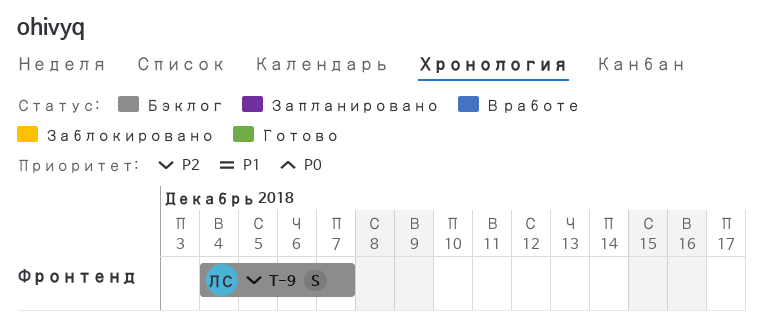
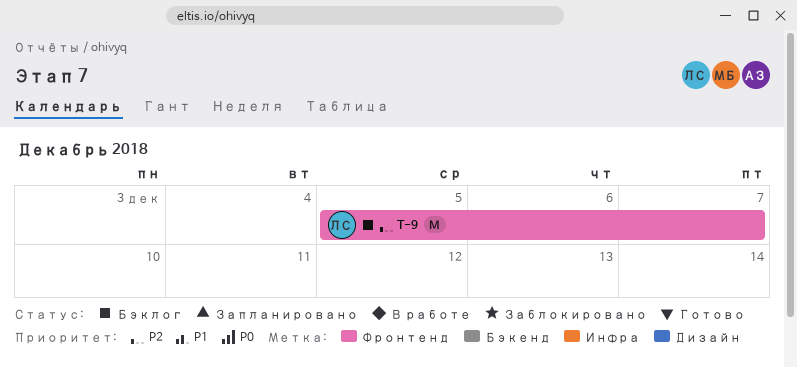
T-9, estimate: S -> M
T-9, start: Dec 4 -> Dec 5

